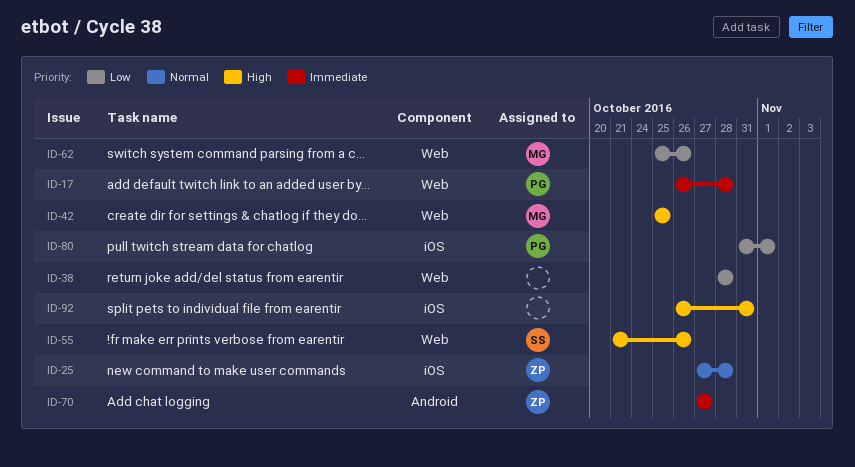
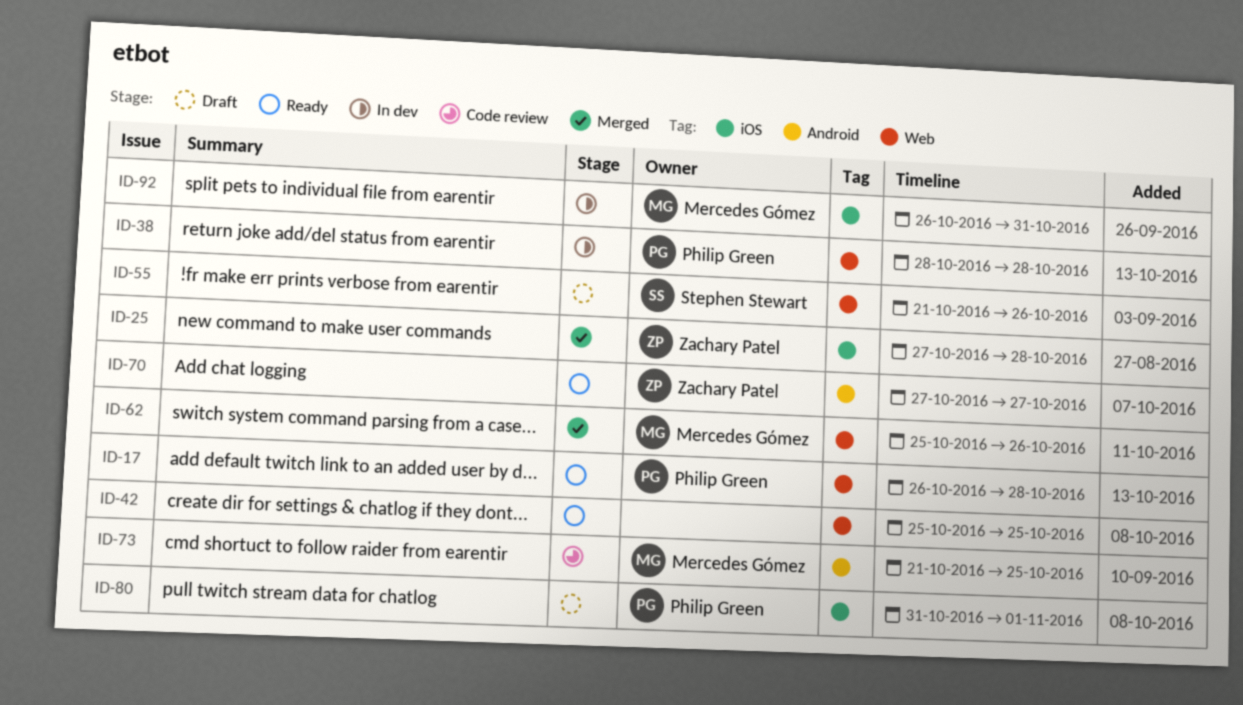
ID-38, owner: none -> Philip Green
ID-42, owner: Mercedes Gómez -> none
ID-73: none -> present
ID-92, owner: none -> Mercedes Gómez

